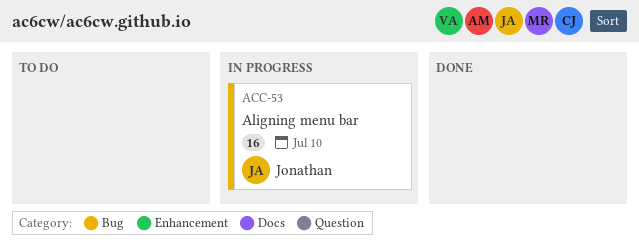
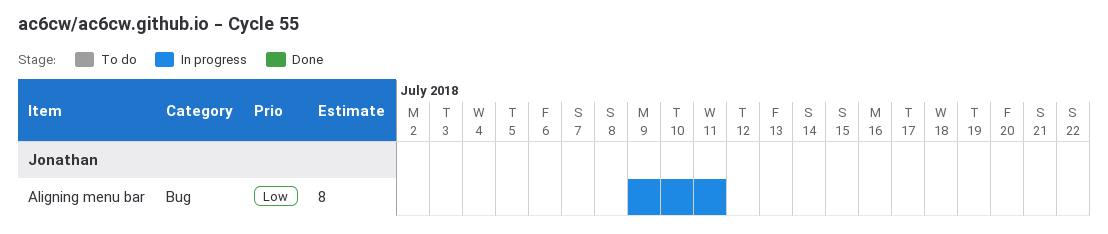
Aligning menu bar, estimate: 16 -> 8
Aligning menu bar, due: Jul 10 -> Jul 11

